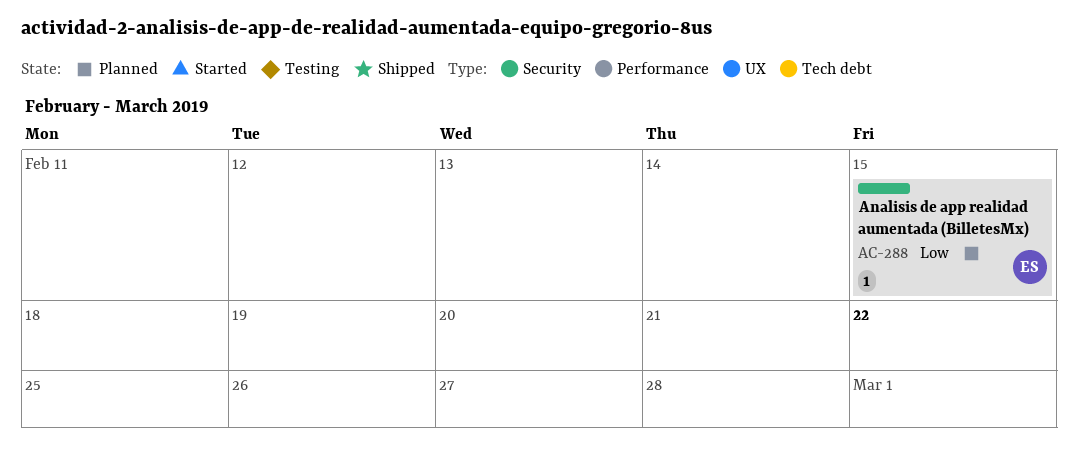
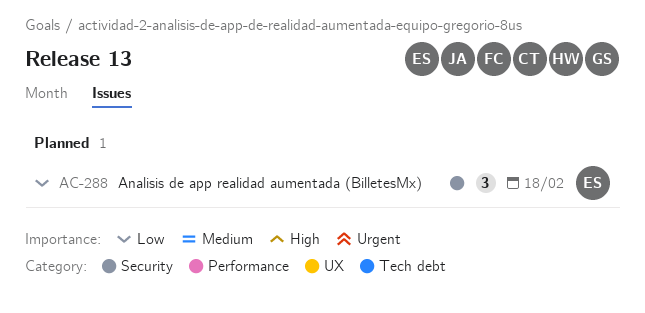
AC-288, estimate: 1 -> 3
AC-288, due: Feb 15 -> Feb 18

